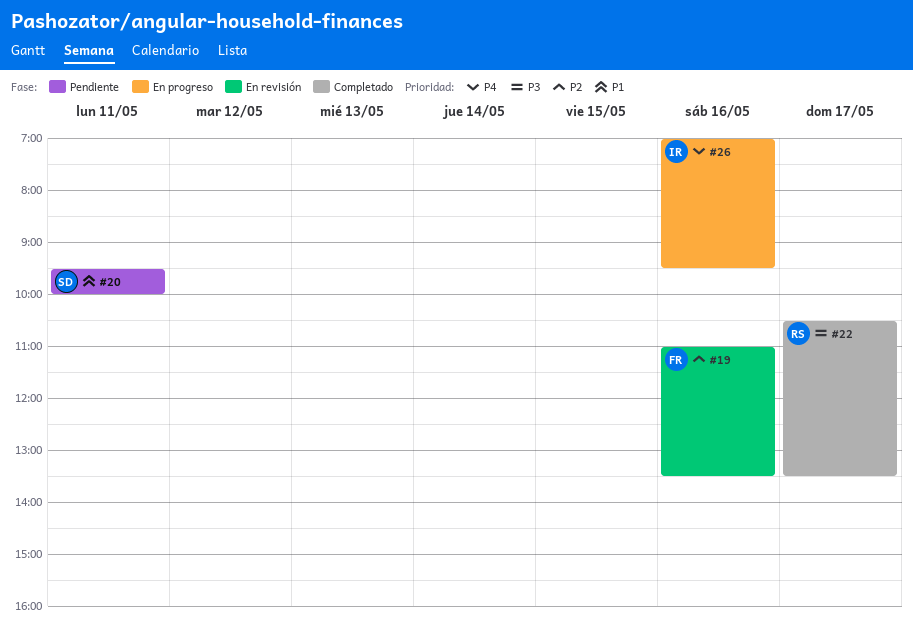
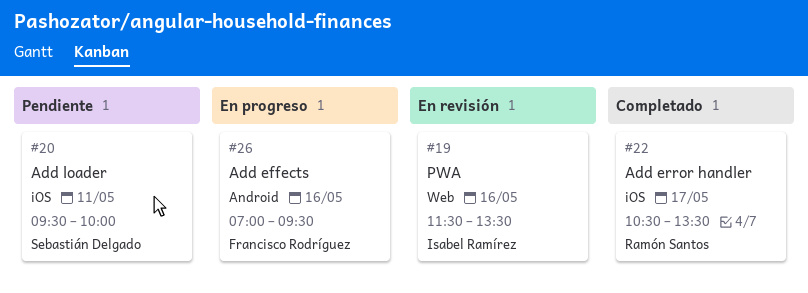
#19, owner: Francisco Rodríguez -> Isabel Ramírez
#19, begins: 11:00 -> 11:30
#26, owner: Isabel Ramírez -> Francisco Rodríguez

